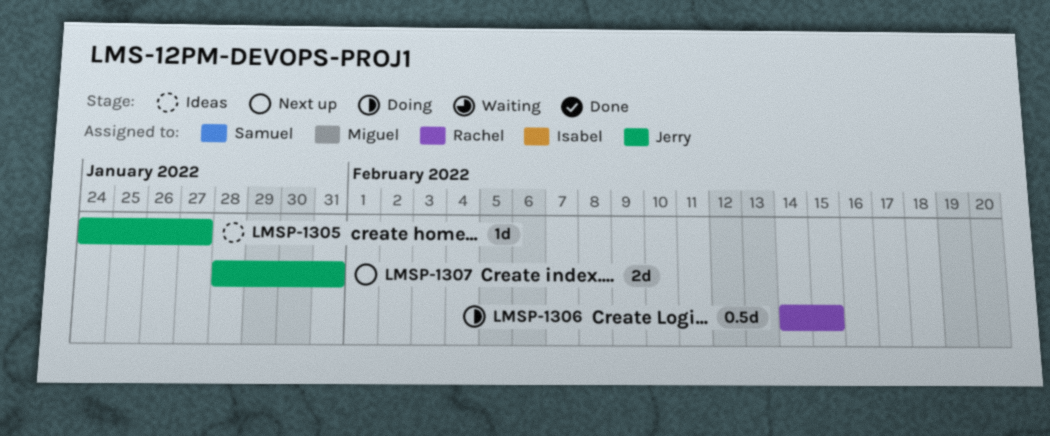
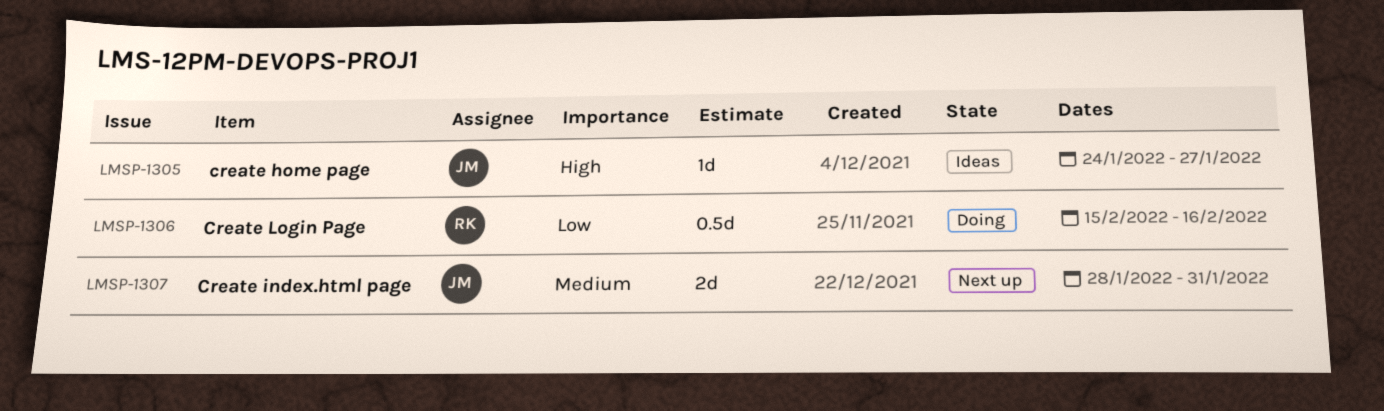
LMSP-1306, start: Feb 14 -> Feb 15
LMSP-1306, due: Feb 15 -> Feb 16

